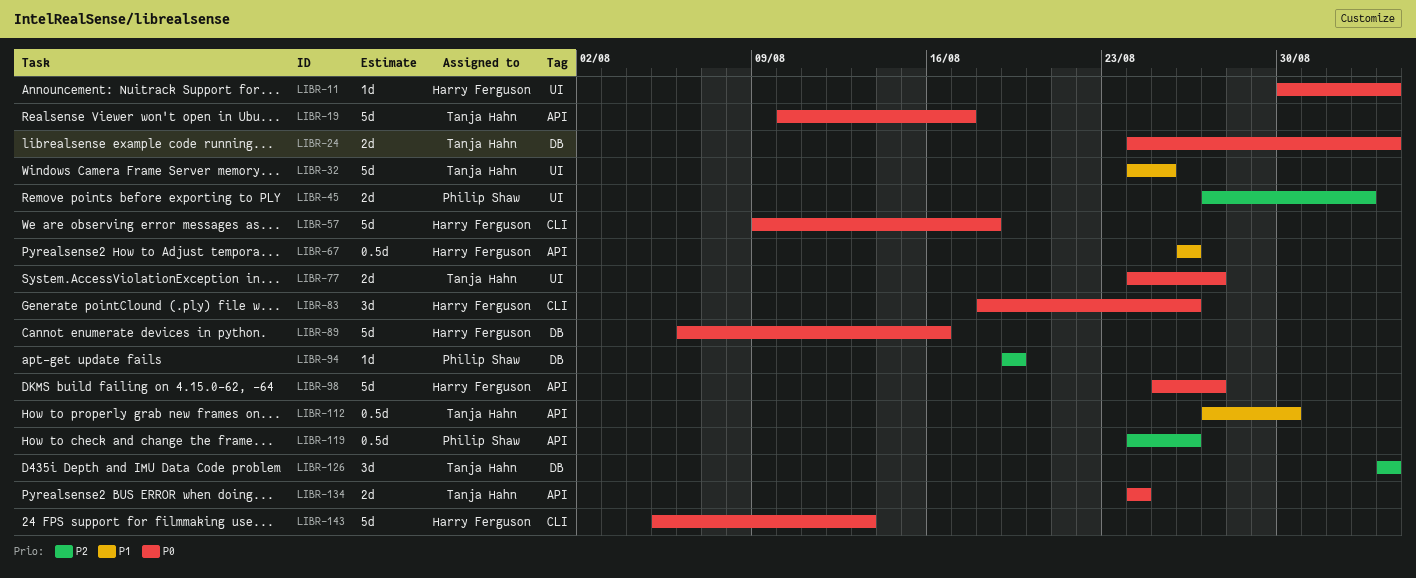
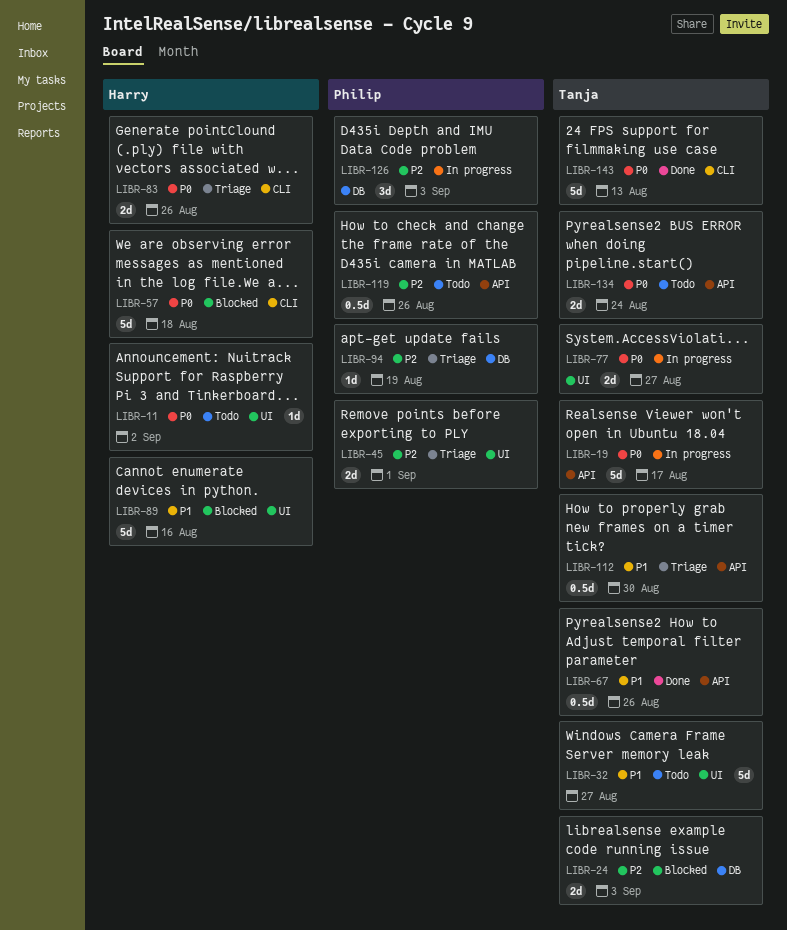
LIBR-11, due: Sep 3 -> Sep 2
LIBR-24, priority: P0 -> P2
LIBR-32, due: Aug 25 -> Aug 27
LIBR-45, due: Sep 2 -> Sep 1
LIBR-67, owner: Harry Ferguson -> Tanja Hahn
LIBR-83, estimate: 3d -> 2d
LIBR-89, priority: P0 -> P1
LIBR-89, label: DB -> UI
LIBR-98: present -> none
LIBR-126, owner: Tanja Hahn -> Philip Shaw
LIBR-143, owner: Harry Ferguson -> Tanja Hahn

